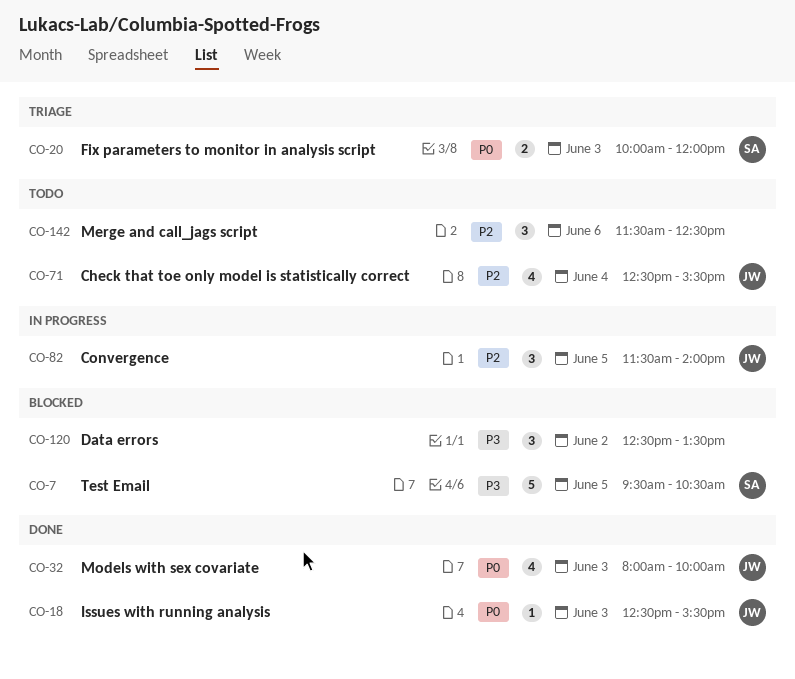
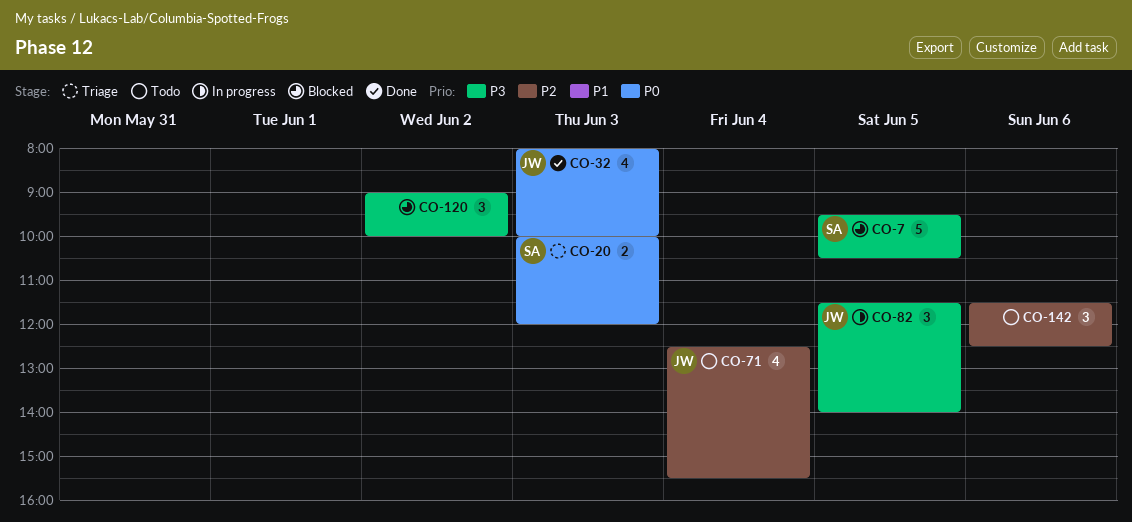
CO-18: present -> none
CO-82, priority: P2 -> P3
CO-120, begins: 12:30 -> 09:00
CO-120, ends: 13:30 -> 10:00

